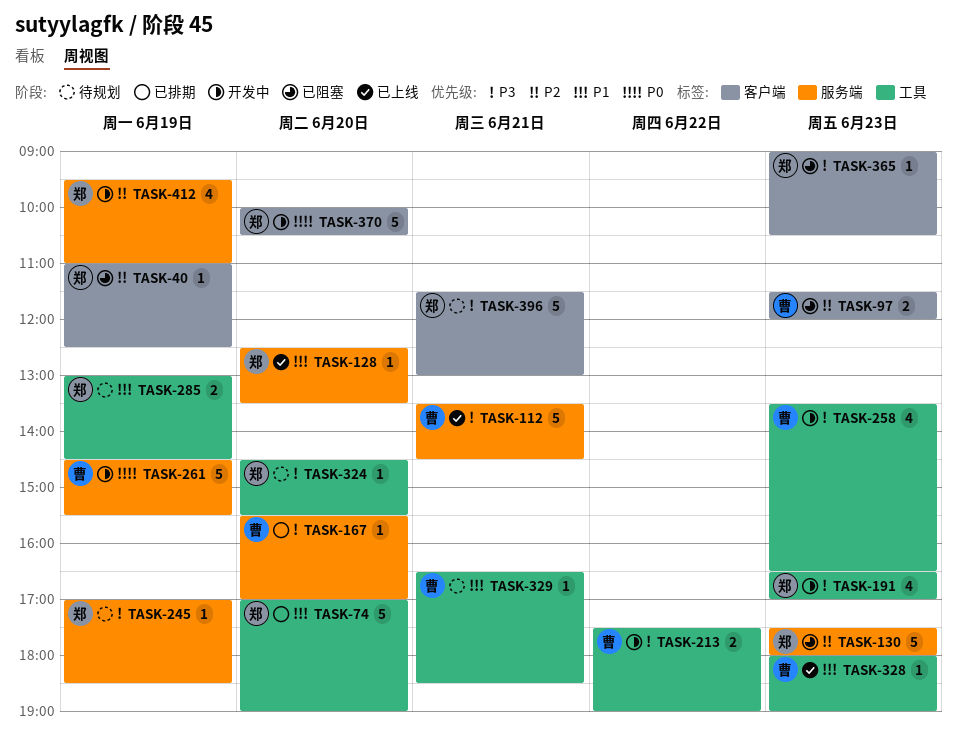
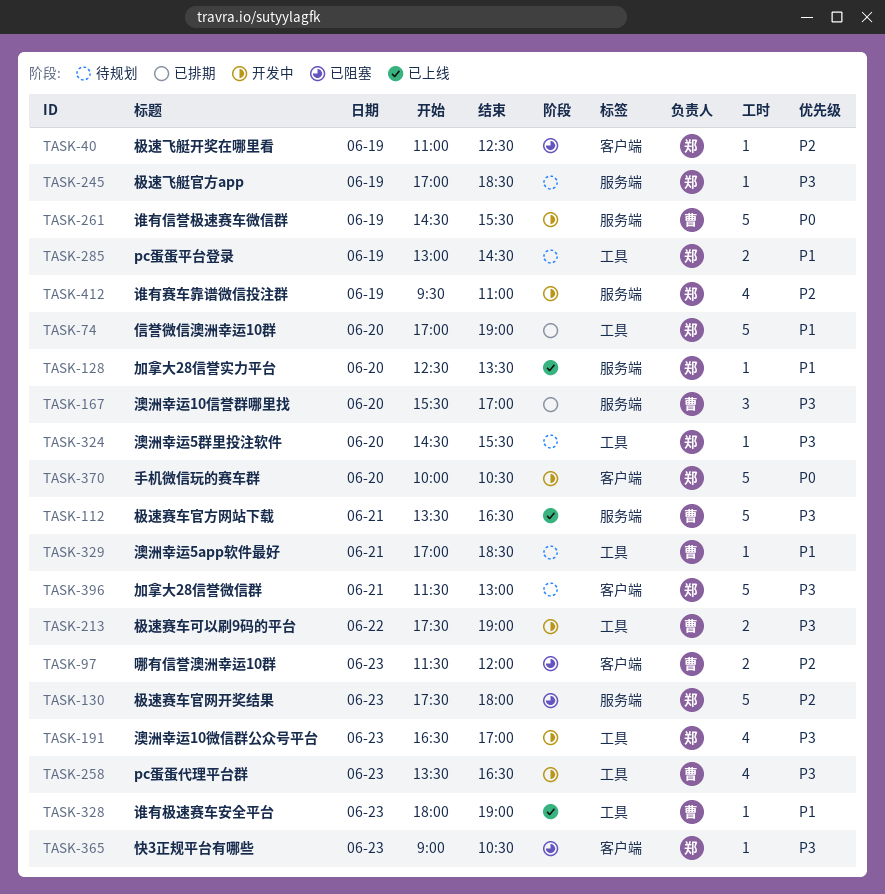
TASK-112, ends: 14:30 -> 16:30
TASK-167, estimate: 1 -> 3
TASK-329, begins: 16:30 -> 17:00

